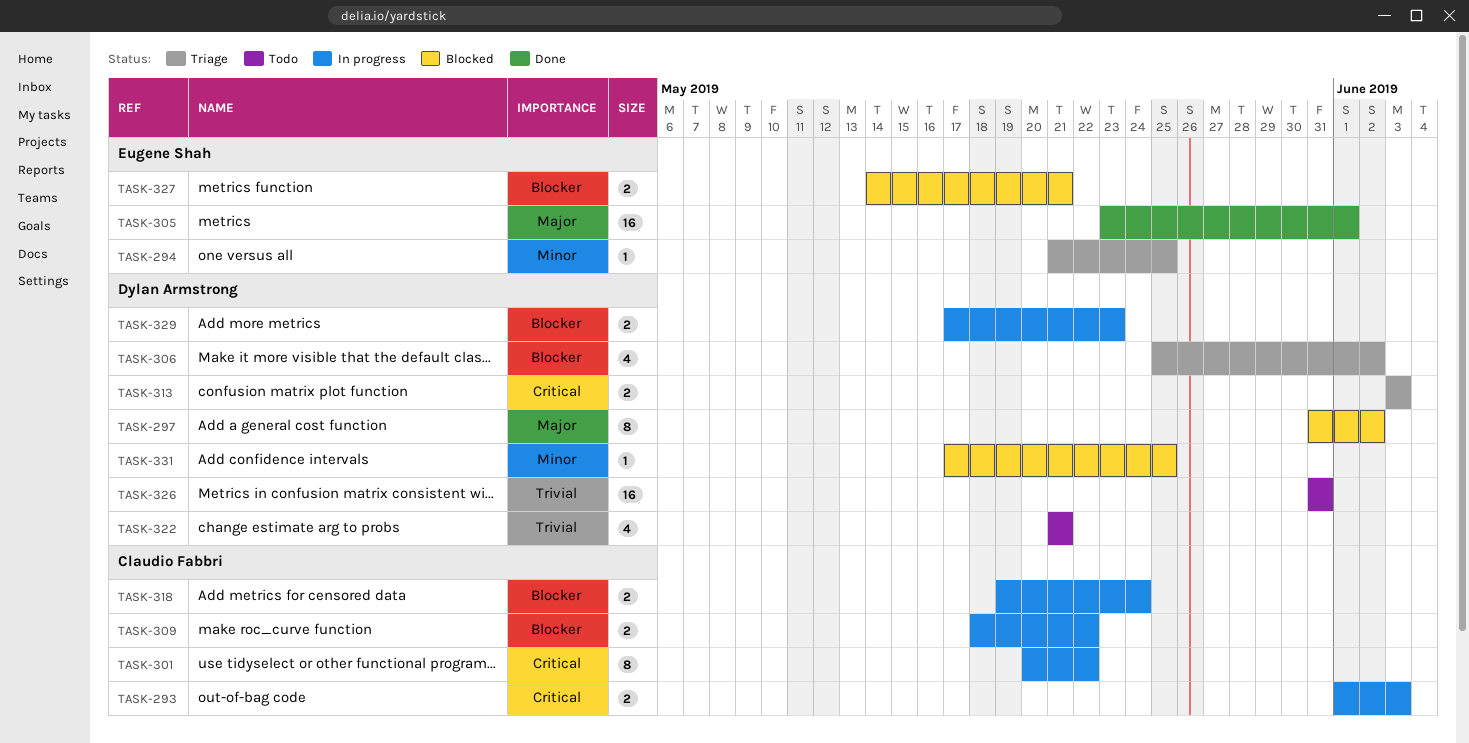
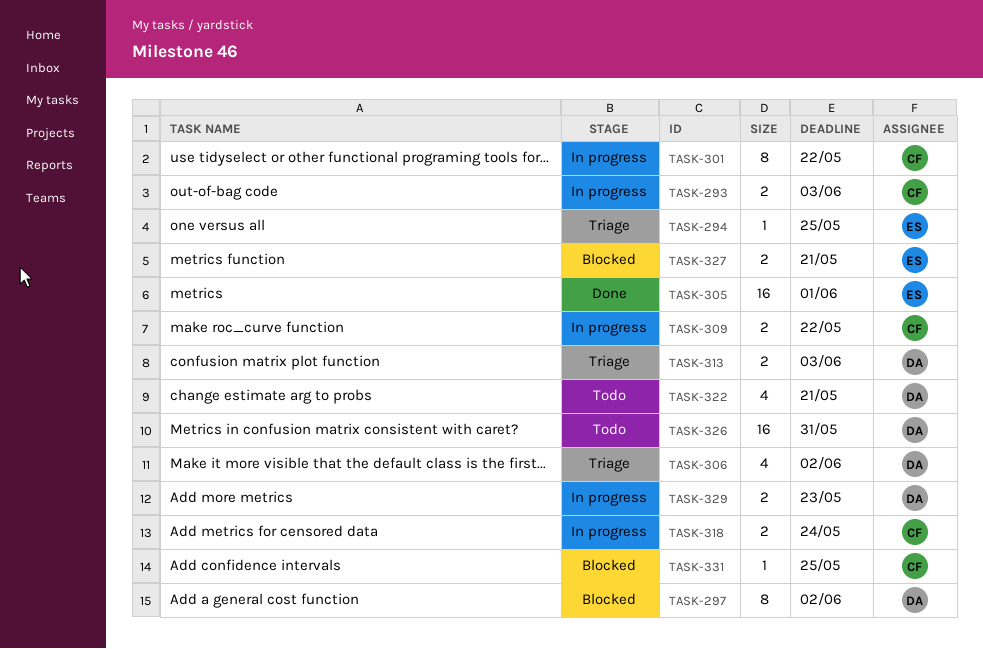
TASK-331, owner: Dylan Armstrong -> Claudio Fabbri

